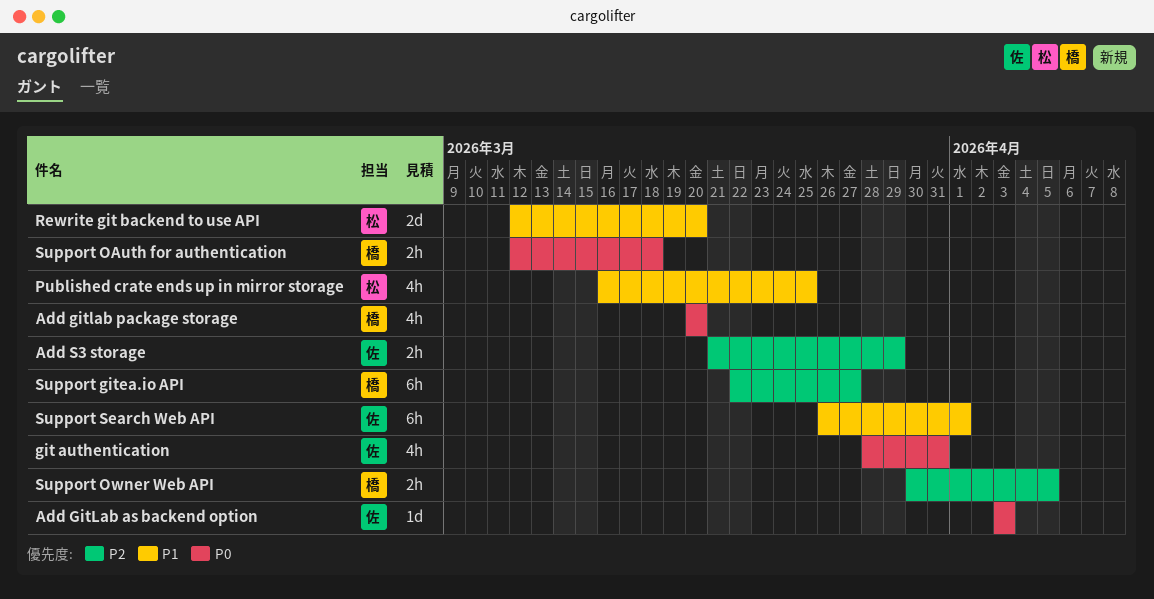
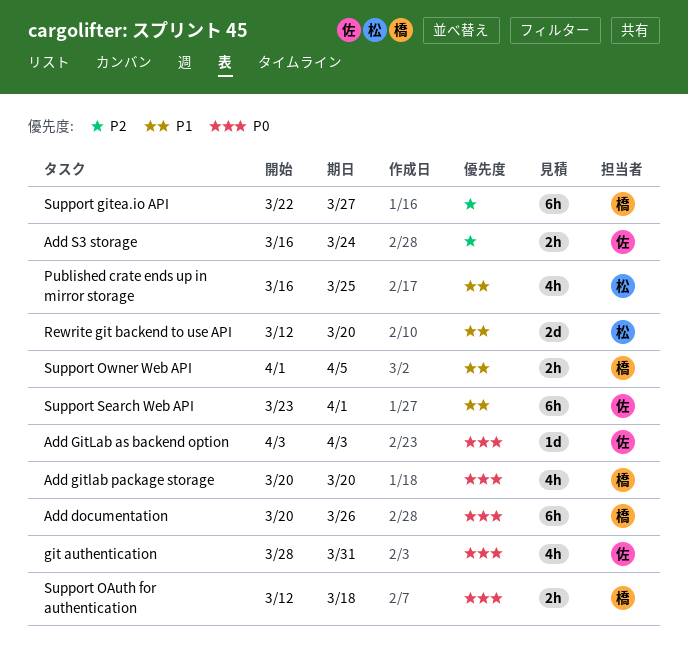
Add documentation: none -> present
Add S3 storage, start: Mar 21 -> Mar 16
Add S3 storage, due: Mar 29 -> Mar 24
Support Owner Web API, priority: P2 -> P1
Support Owner Web API, start: Mar 30 -> Apr 1
Support Search Web API, start: Mar 26 -> Mar 23

